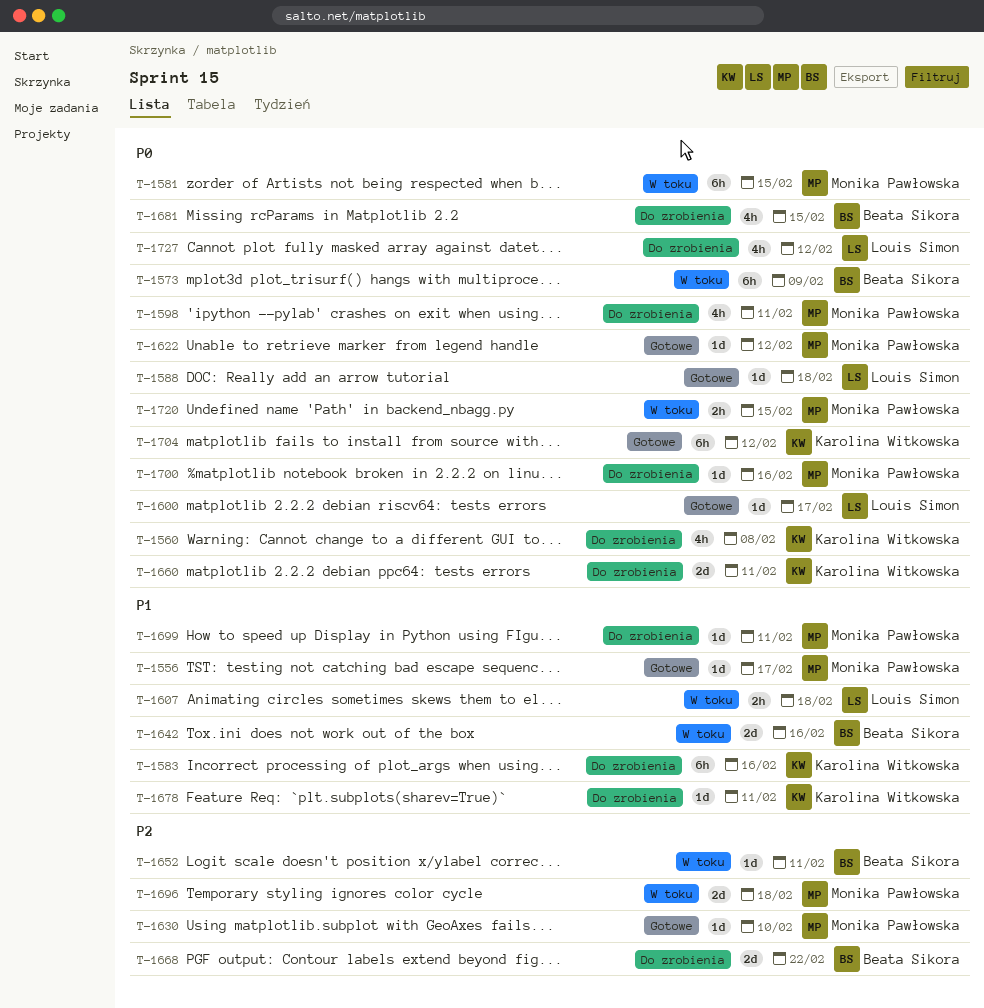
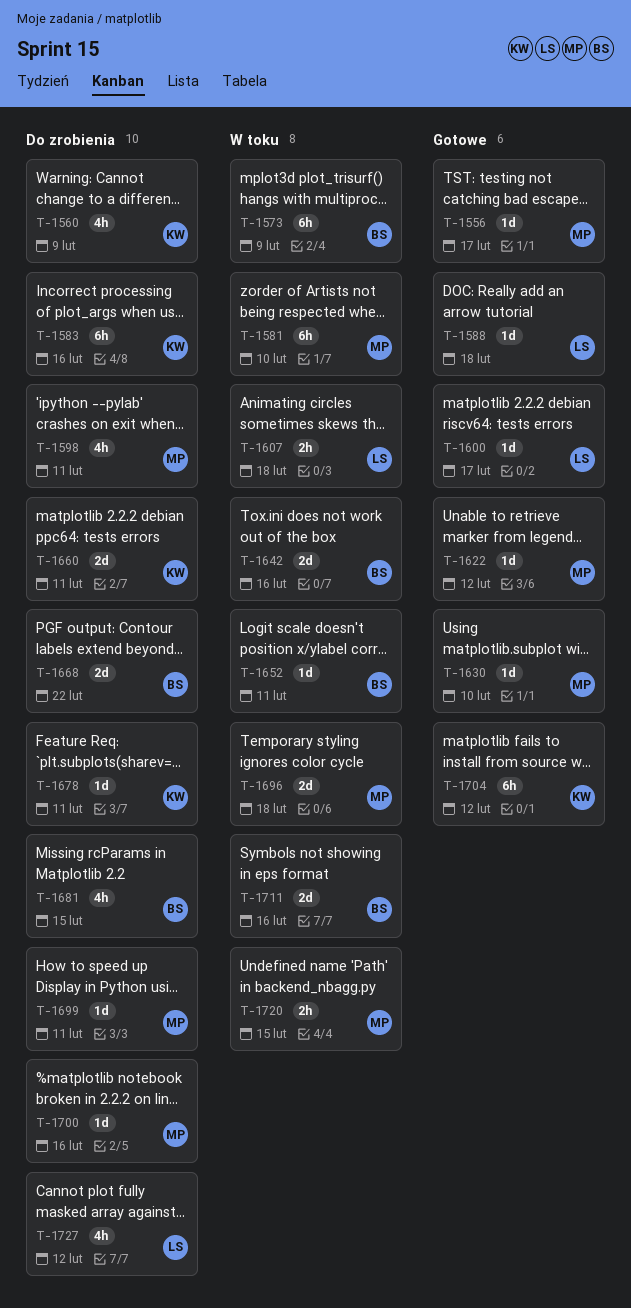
T-1560, due: Feb 8 -> Feb 9
T-1581, due: Feb 15 -> Feb 10
T-1711: none -> present

